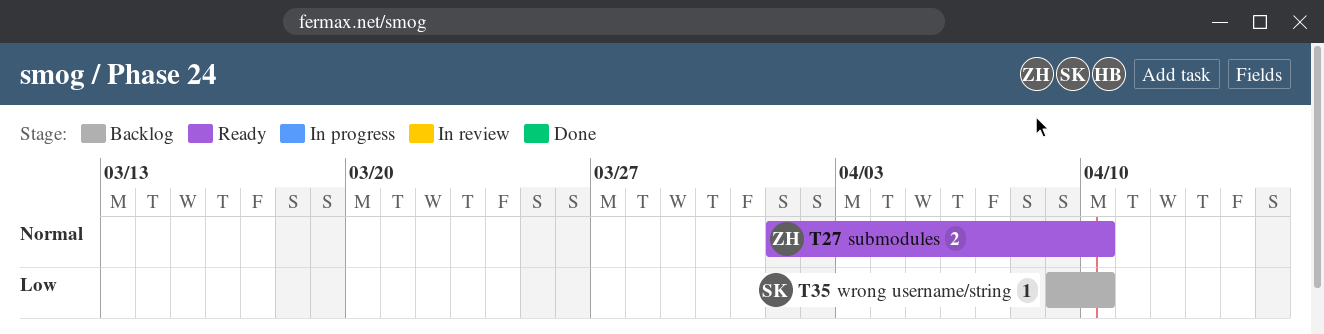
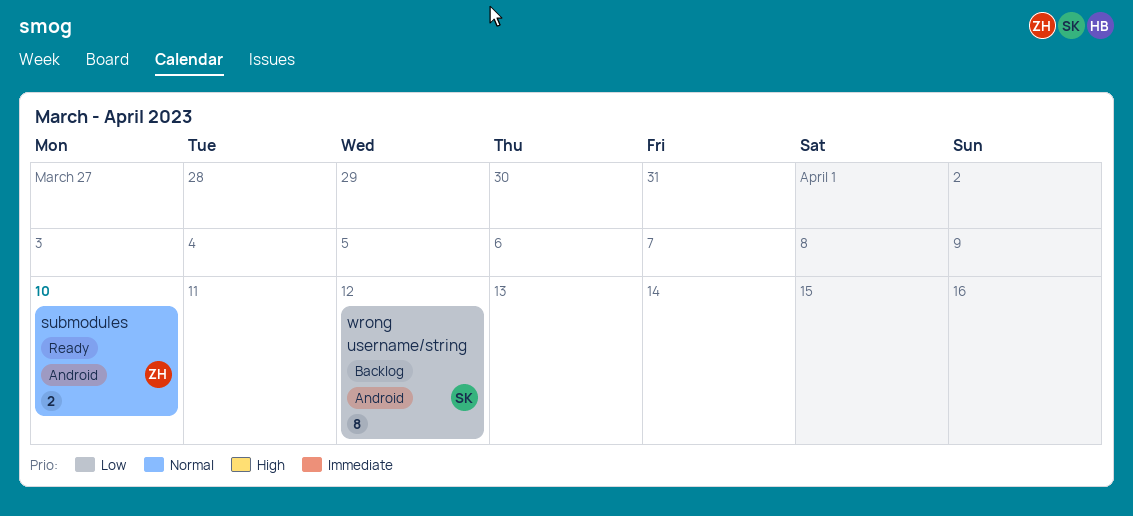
wrong username/string, estimate: 1 -> 8
wrong username/string, due: Apr 10 -> Apr 12

